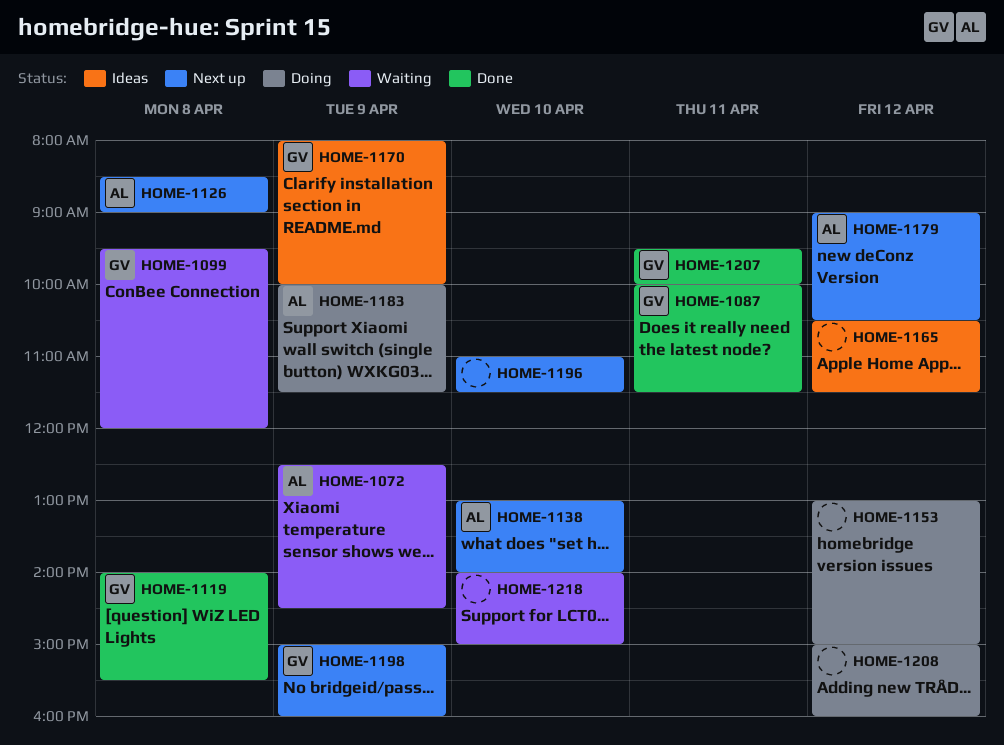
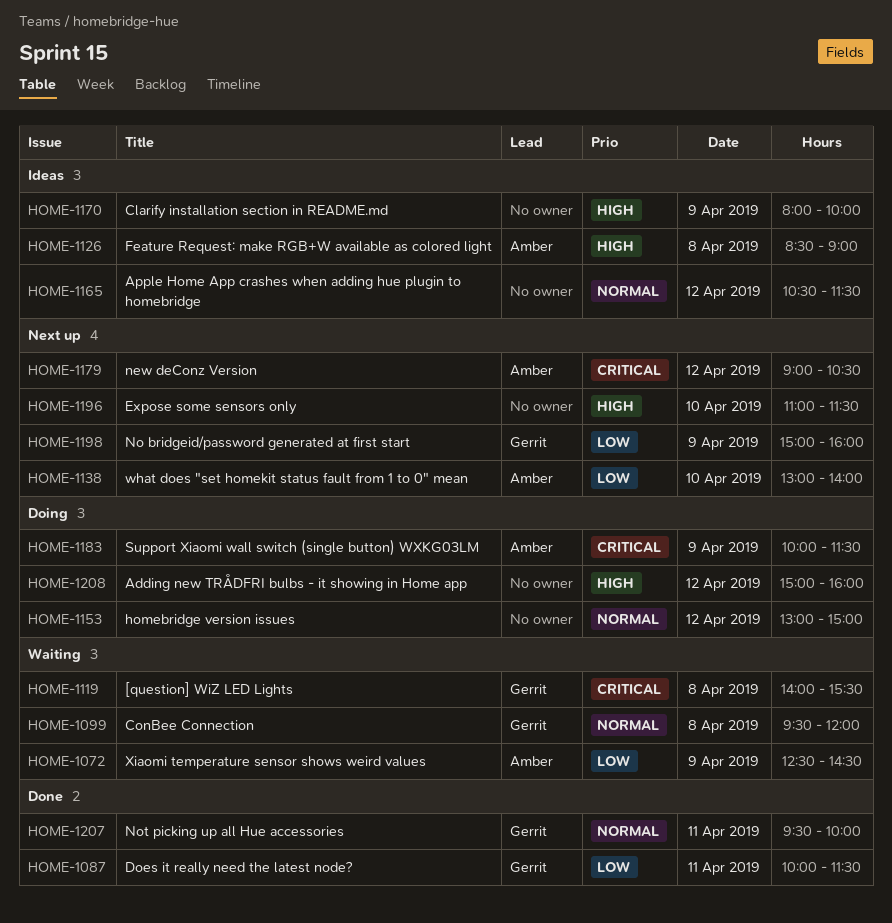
HOME-1119, status: Done -> Waiting
HOME-1126, status: Next up -> Ideas
HOME-1170, owner: Gerrit -> none
HOME-1218: present -> none

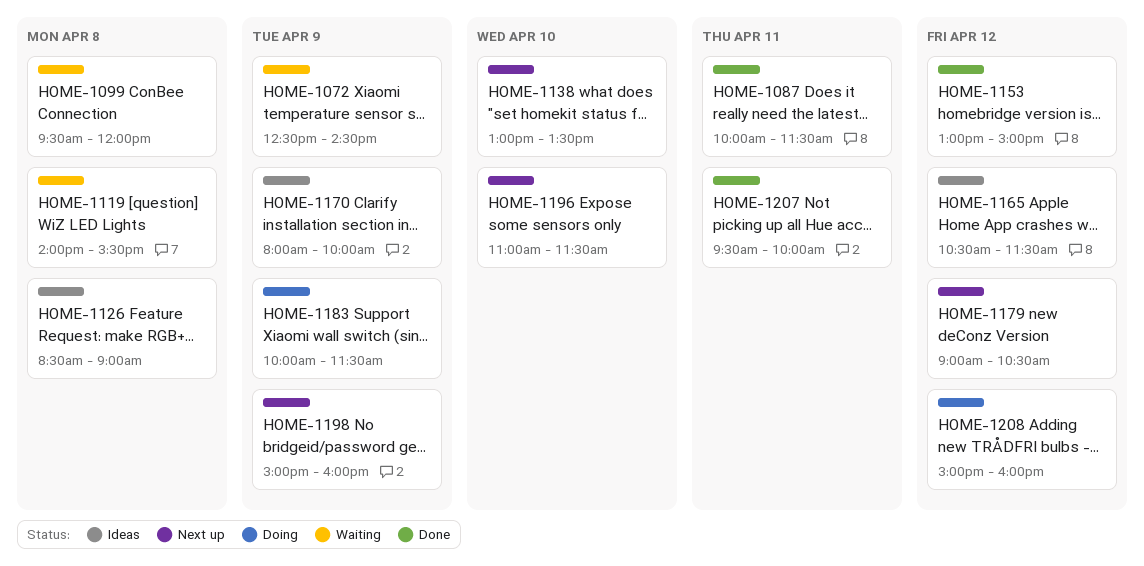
HOME-1138, ends: 14:00 -> 13:30
HOME-1153, status: Doing -> Done

